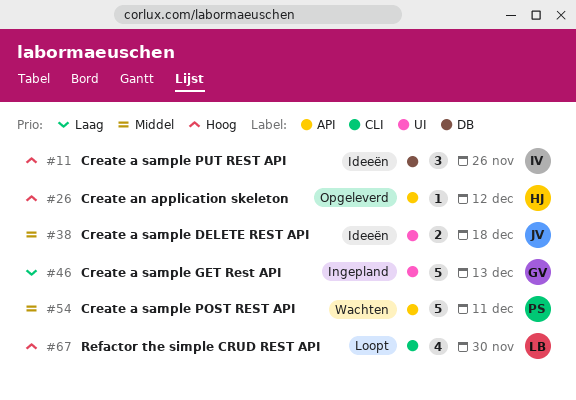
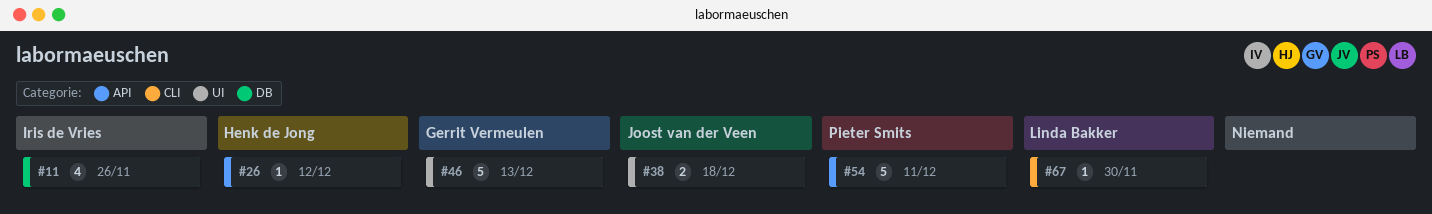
#11, estimate: 3 -> 4
#67, estimate: 4 -> 1

